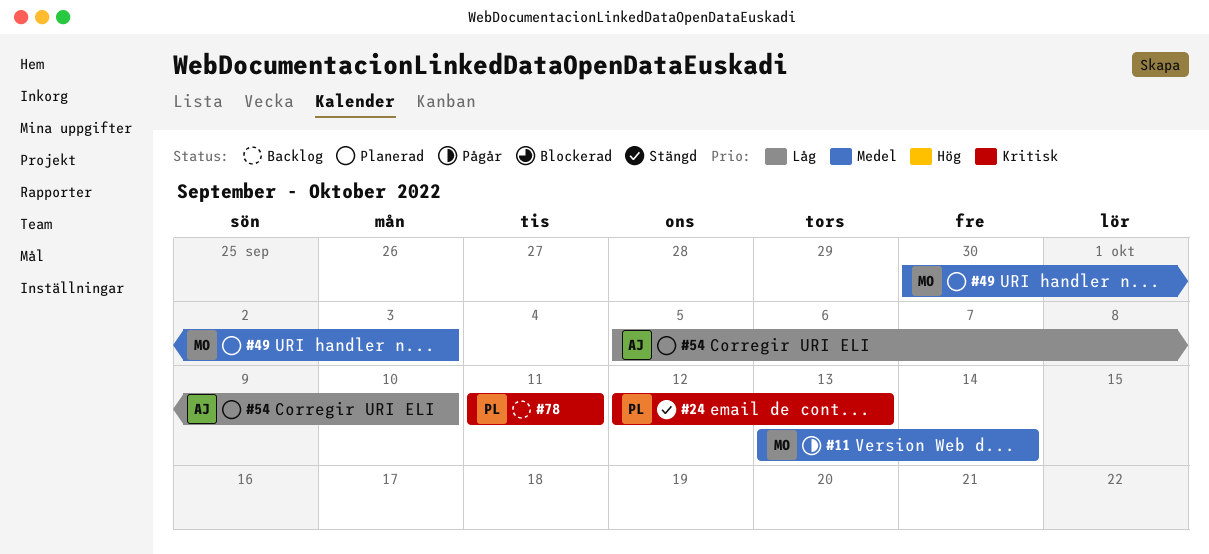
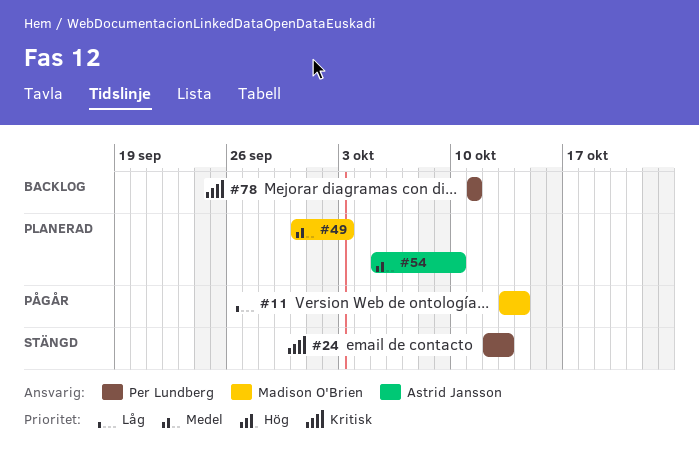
#11, priority: Medel -> Låg
#54, priority: Låg -> Medel

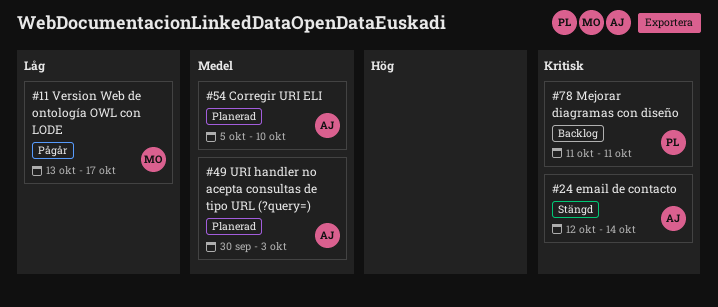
#11, due: Oct 14 -> Oct 17
#24, owner: Per Lundberg -> Astrid Jansson
#24, due: Oct 13 -> Oct 14
#49, owner: Madison O'Brien -> Astrid Jansson

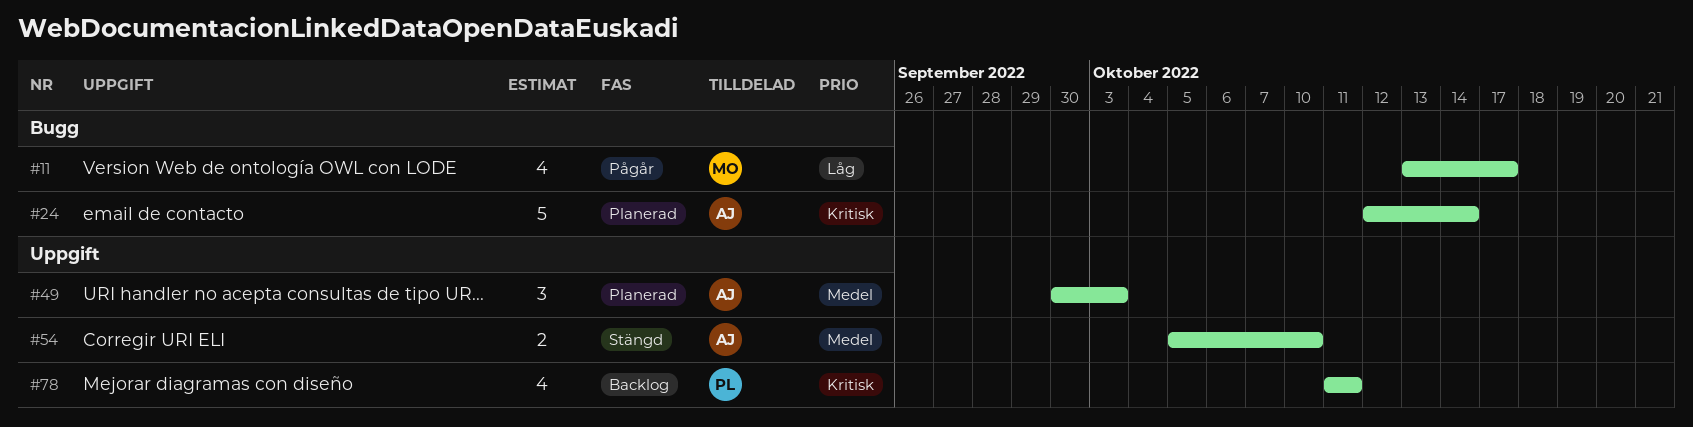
#24, status: Stängd -> Planerad
#54, status: Planerad -> Stängd

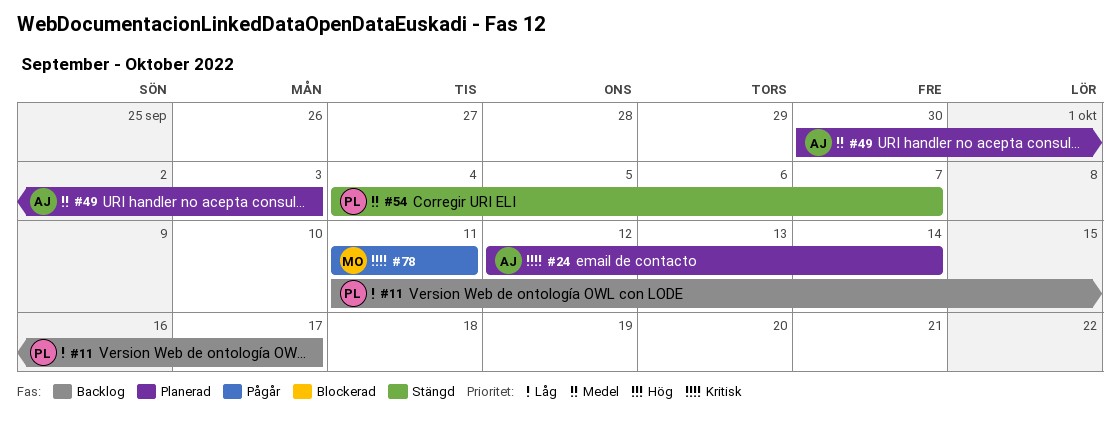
#11, status: Pågår -> Backlog
#11, owner: MO -> PL
#11, start: Oct 13 -> Oct 11
#54, owner: AJ -> PL
#54, start: Oct 5 -> Oct 4
#54, due: Oct 10 -> Oct 7
#78, status: Backlog -> Pågår
#78, owner: PL -> MO

